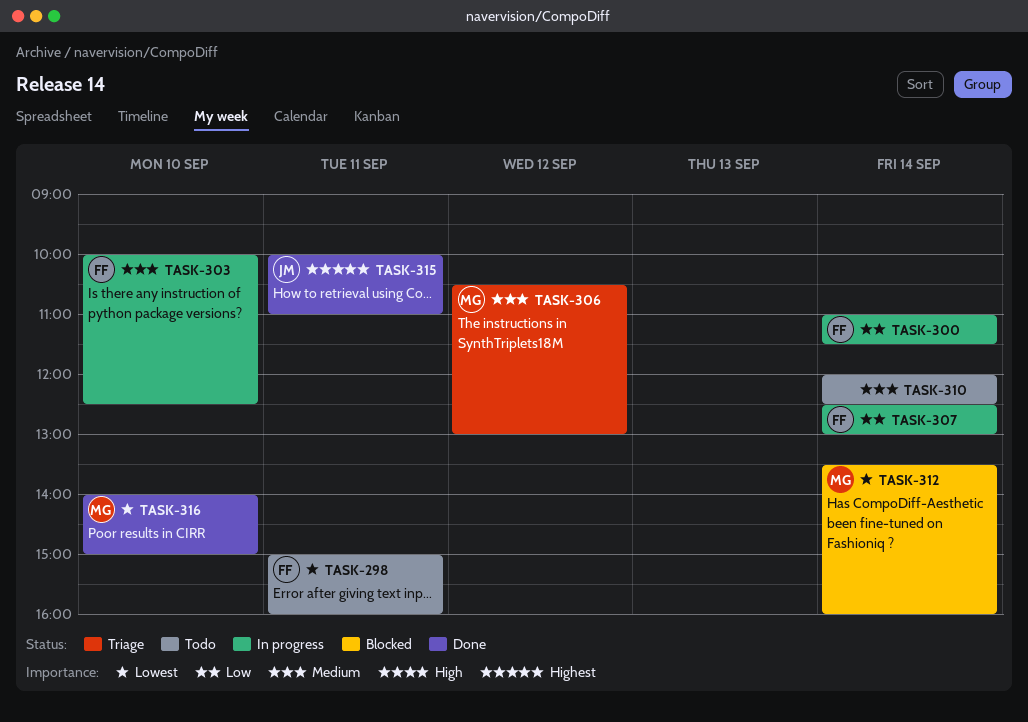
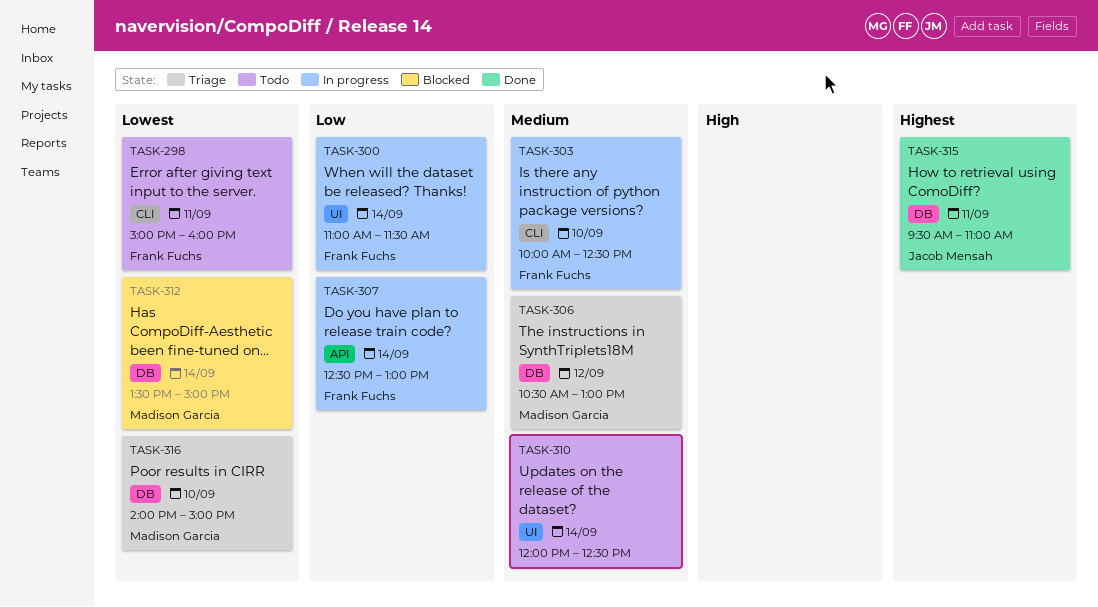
TASK-312, ends: 16:00 -> 15:00
TASK-315, begins: 10:00 -> 09:30
TASK-316, status: Done -> Triage

